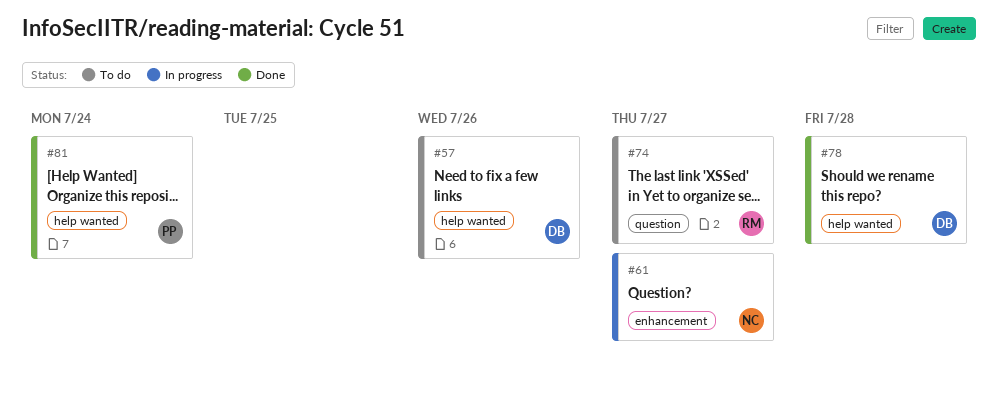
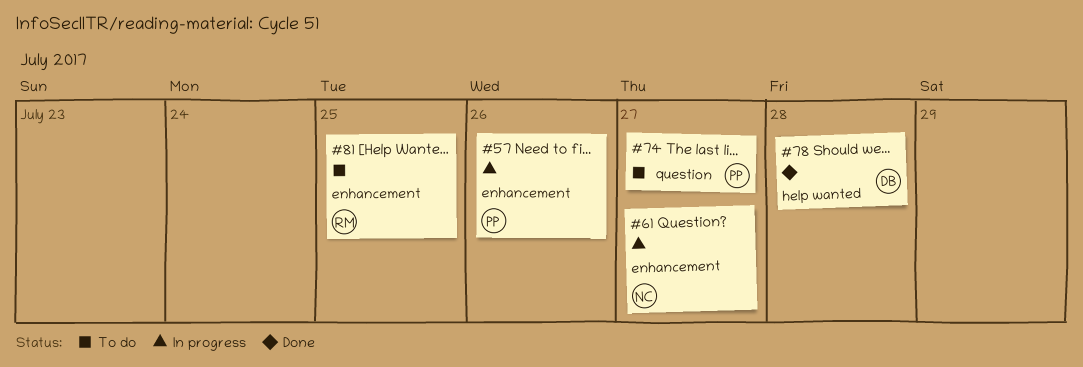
#57, status: To do -> In progress
#57, owner: DB -> PP
#57, label: help wanted -> enhancement
#74, owner: RM -> PP
#81, status: Done -> To do
#81, owner: PP -> RM
#81, label: help wanted -> enhancement
#81, due: Jul 24 -> Jul 25

